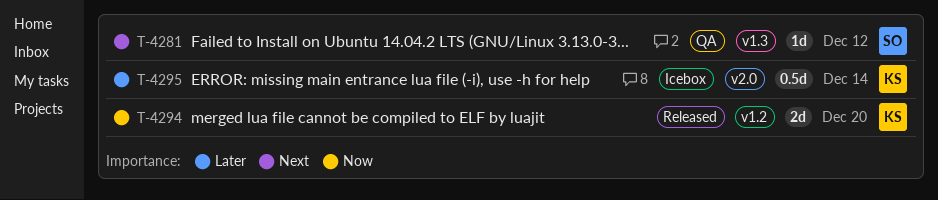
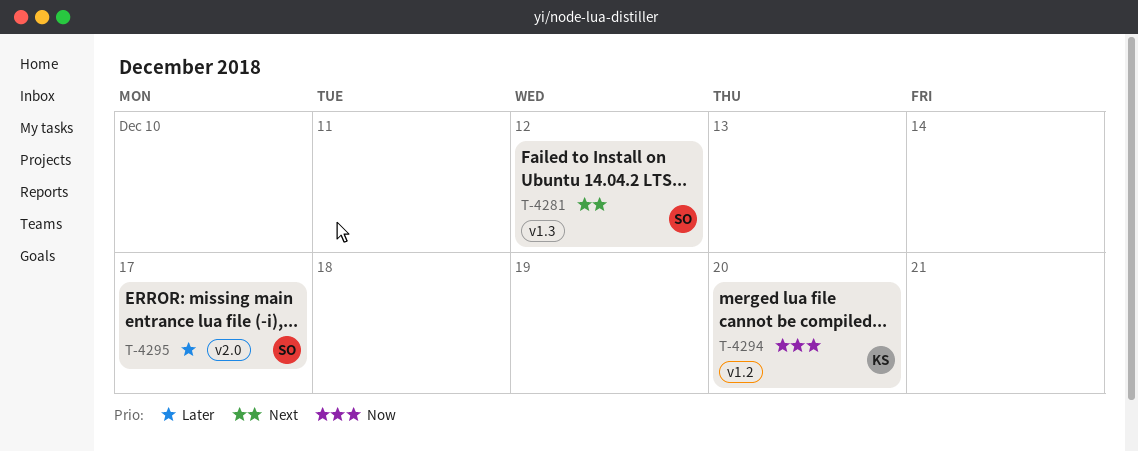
T-4295, owner: KS -> SO
T-4295, due: Dec 14 -> Dec 17

